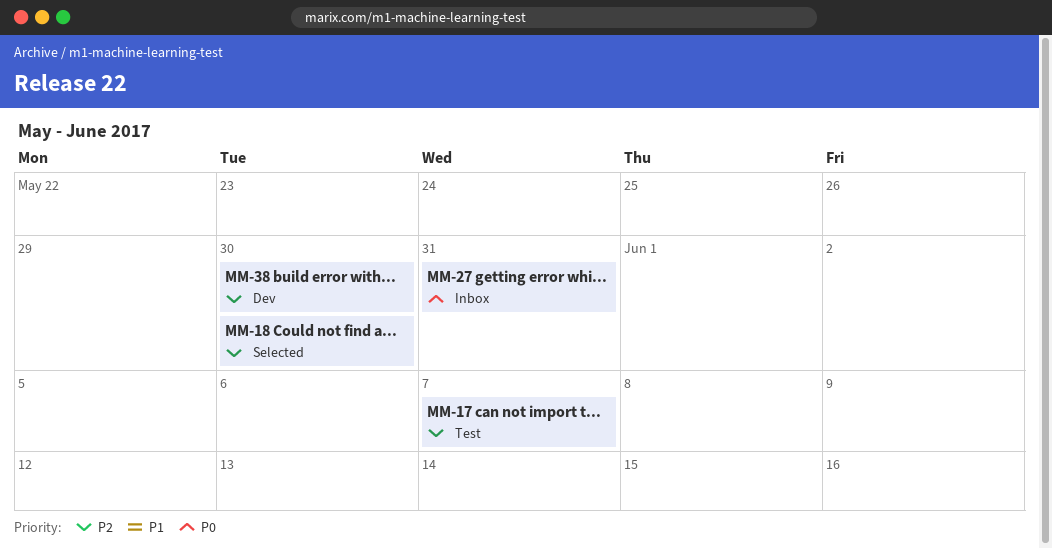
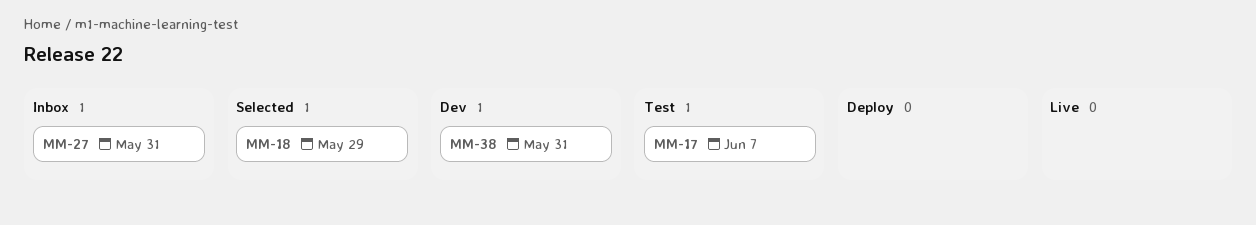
MM-18, due: May 30 -> May 29
MM-38, due: May 30 -> May 31

